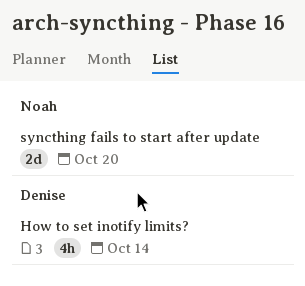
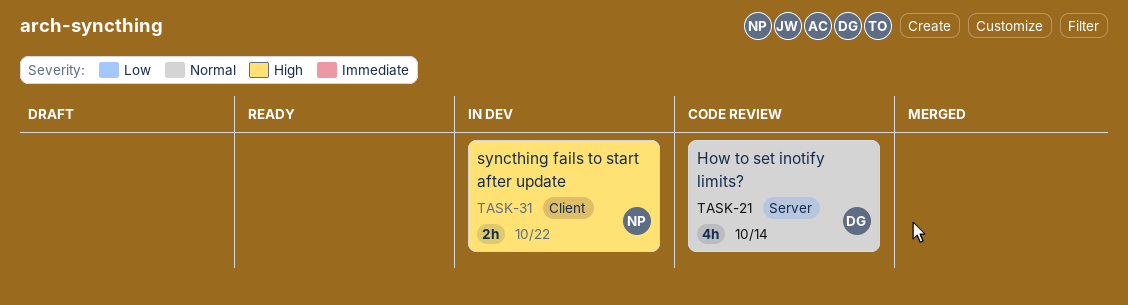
syncthing fails to start after update, estimate: 2d -> 2h
syncthing fails to start after update, due: Oct 20 -> Oct 22

